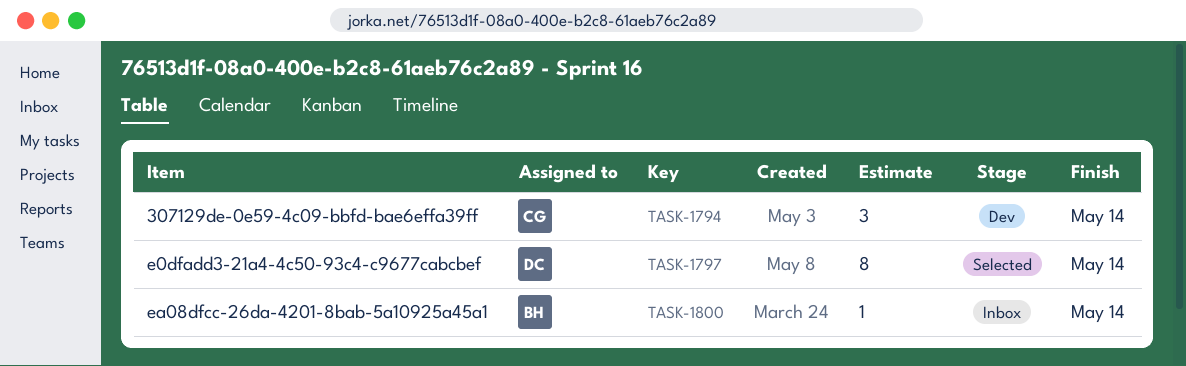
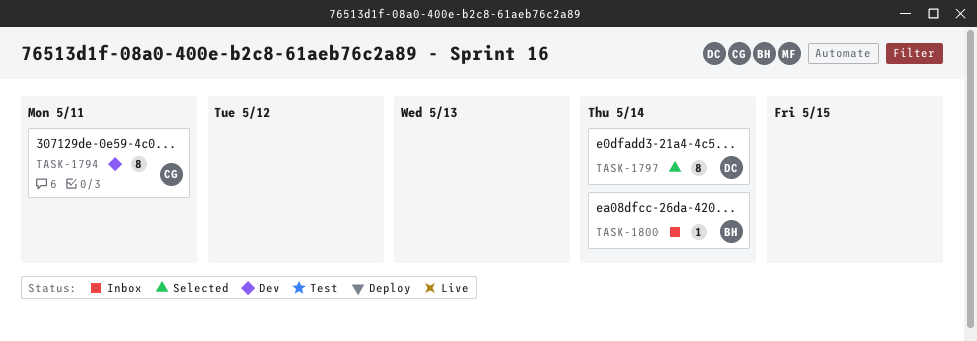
TASK-1794, estimate: 3 -> 8
TASK-1794, due: May 14 -> May 11

